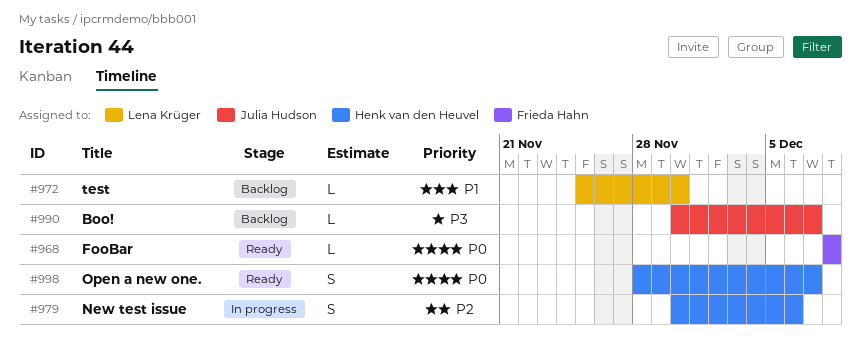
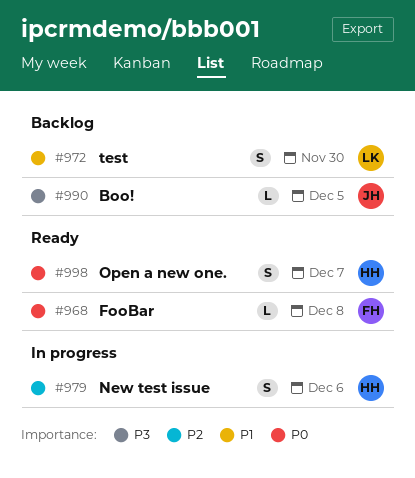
#972, estimate: L -> S
#990, due: Dec 7 -> Dec 5

